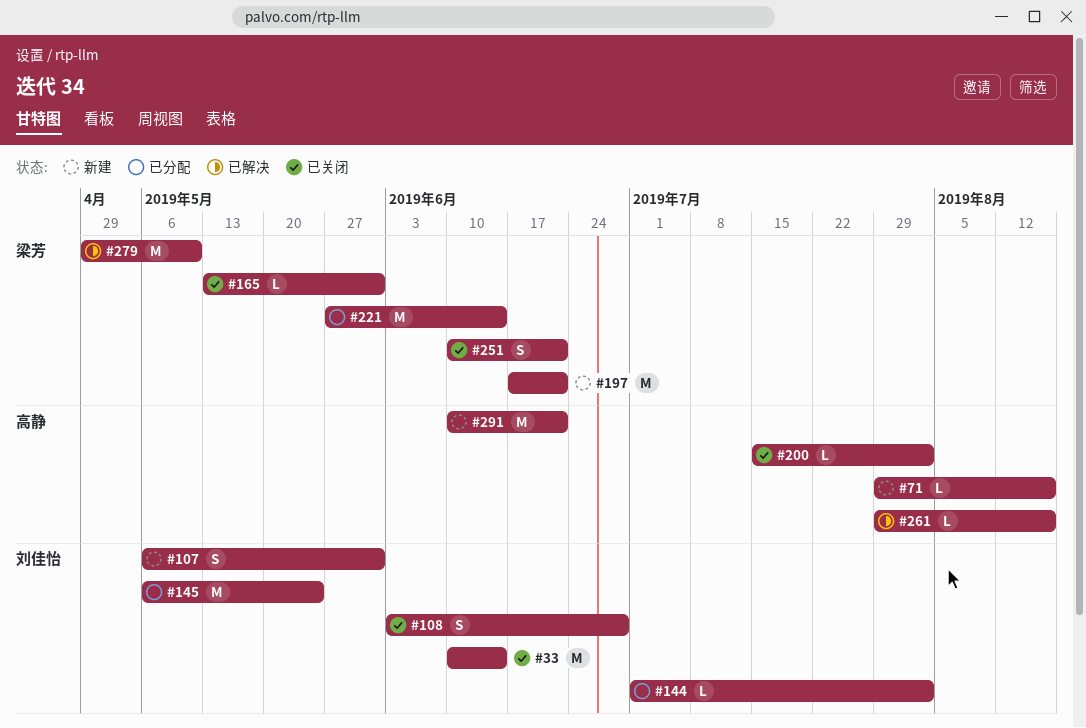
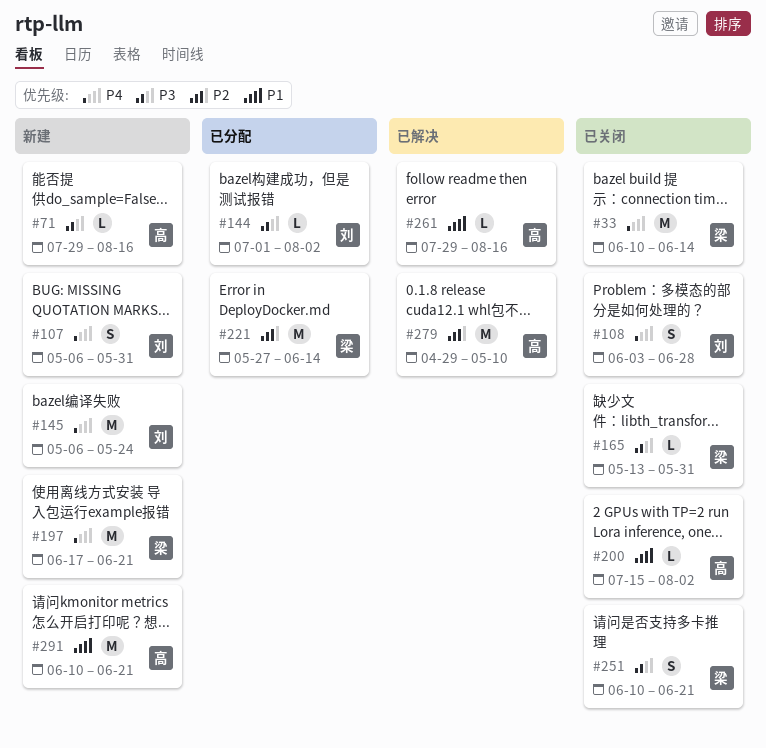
#33, owner: 刘佳怡 -> 梁芳
#145, status: 已分配 -> 新建
#279, owner: 梁芳 -> 高静

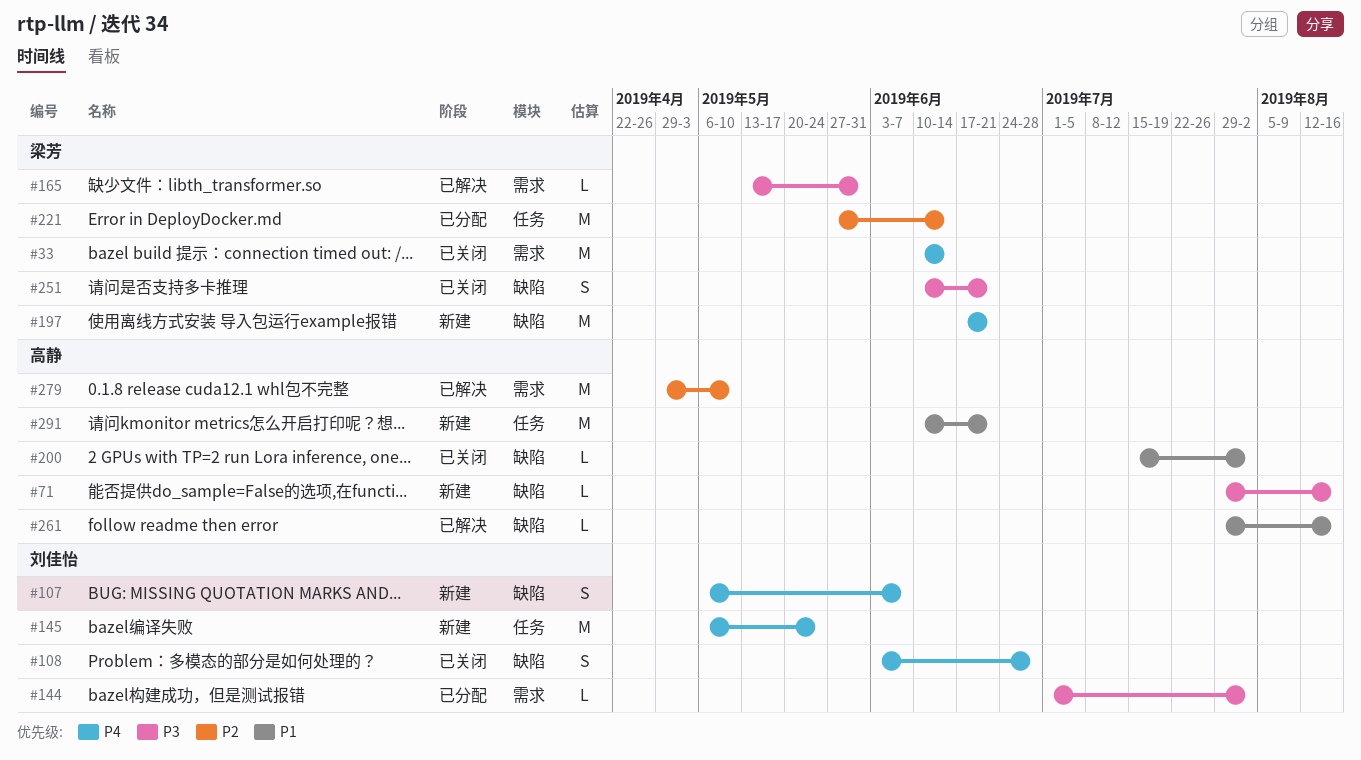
#107, due: May 31 -> Jun 7
#165, status: 已关闭 -> 已解决

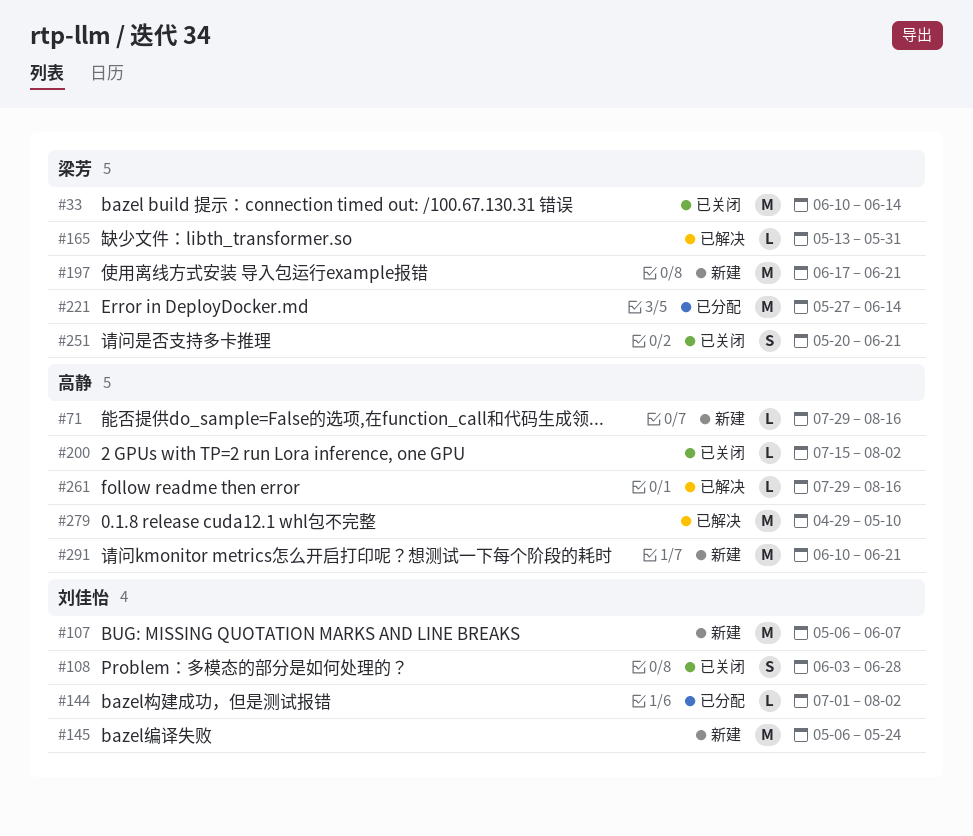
#107, estimate: S -> M
#251, start: Jun 10 -> May 20

